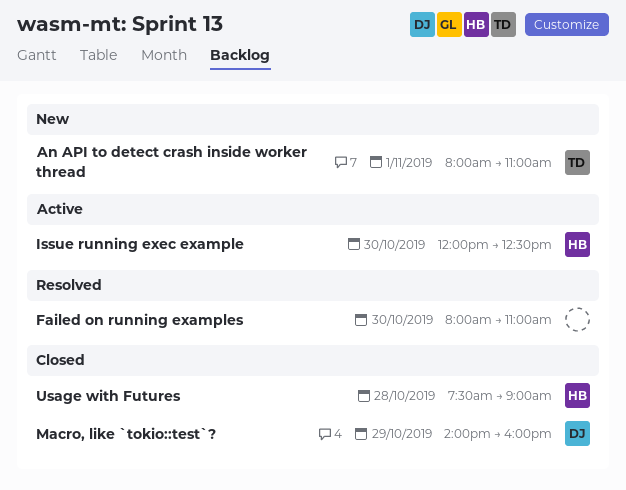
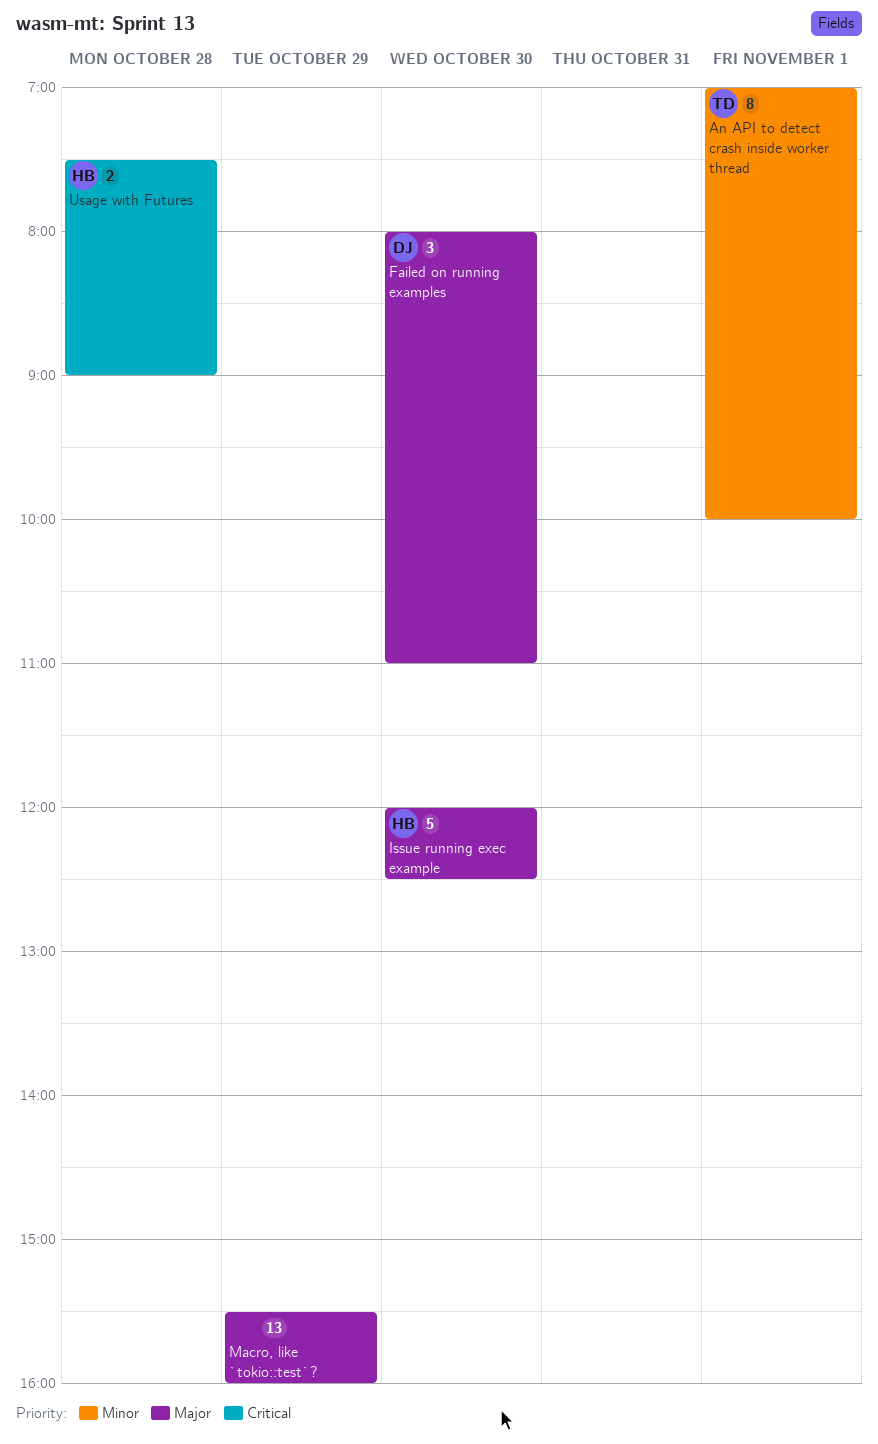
An API to detect crash inside worker thread, begins: 08:00 -> 07:00
An API to detect crash inside worker thread, ends: 11:00 -> 10:00
Failed on running examples, owner: none -> DJ
Macro, like `tokio::test`?, owner: DJ -> none
Macro, like `tokio::test`?, begins: 14:00 -> 15:30

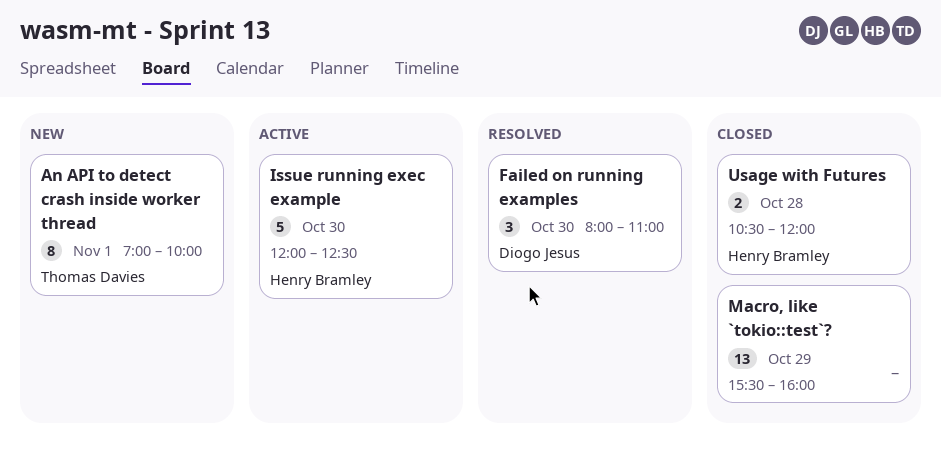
Usage with Futures, begins: 07:30 -> 10:30
Usage with Futures, ends: 09:00 -> 12:00

